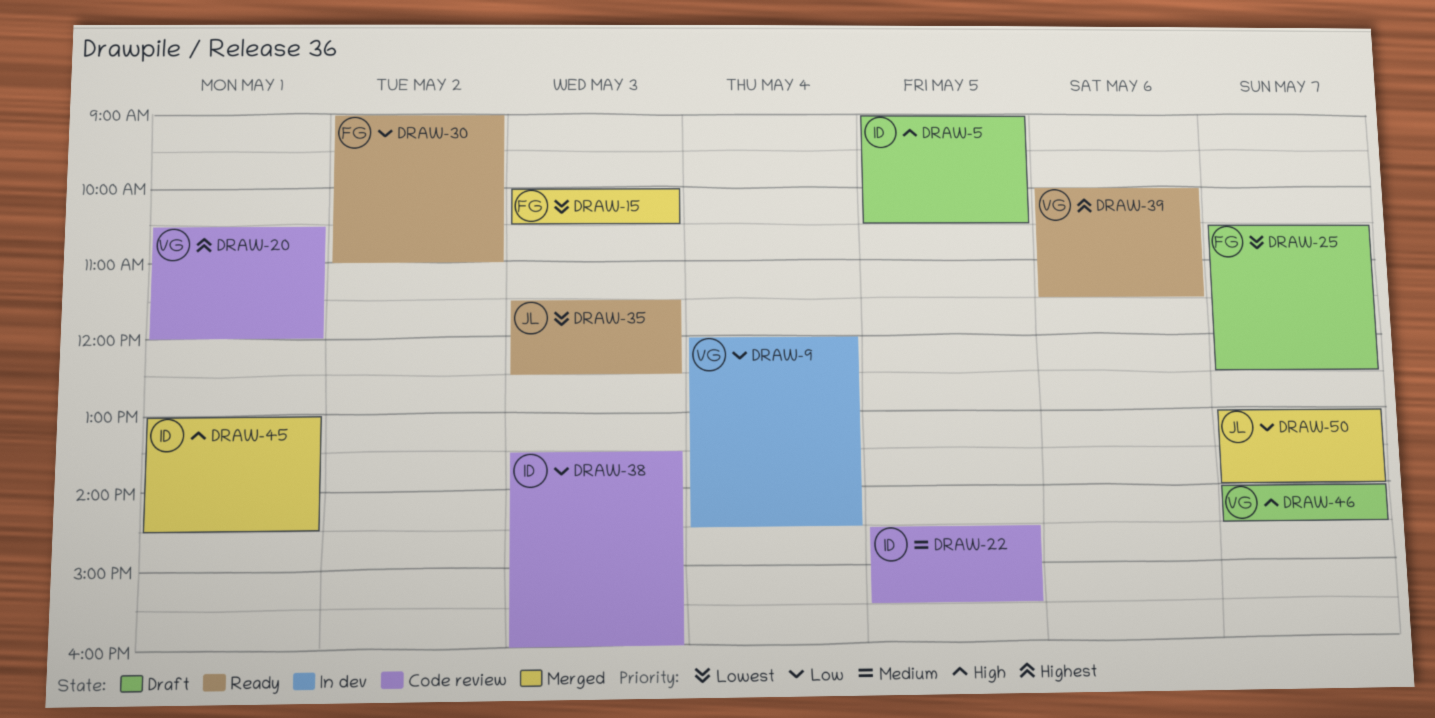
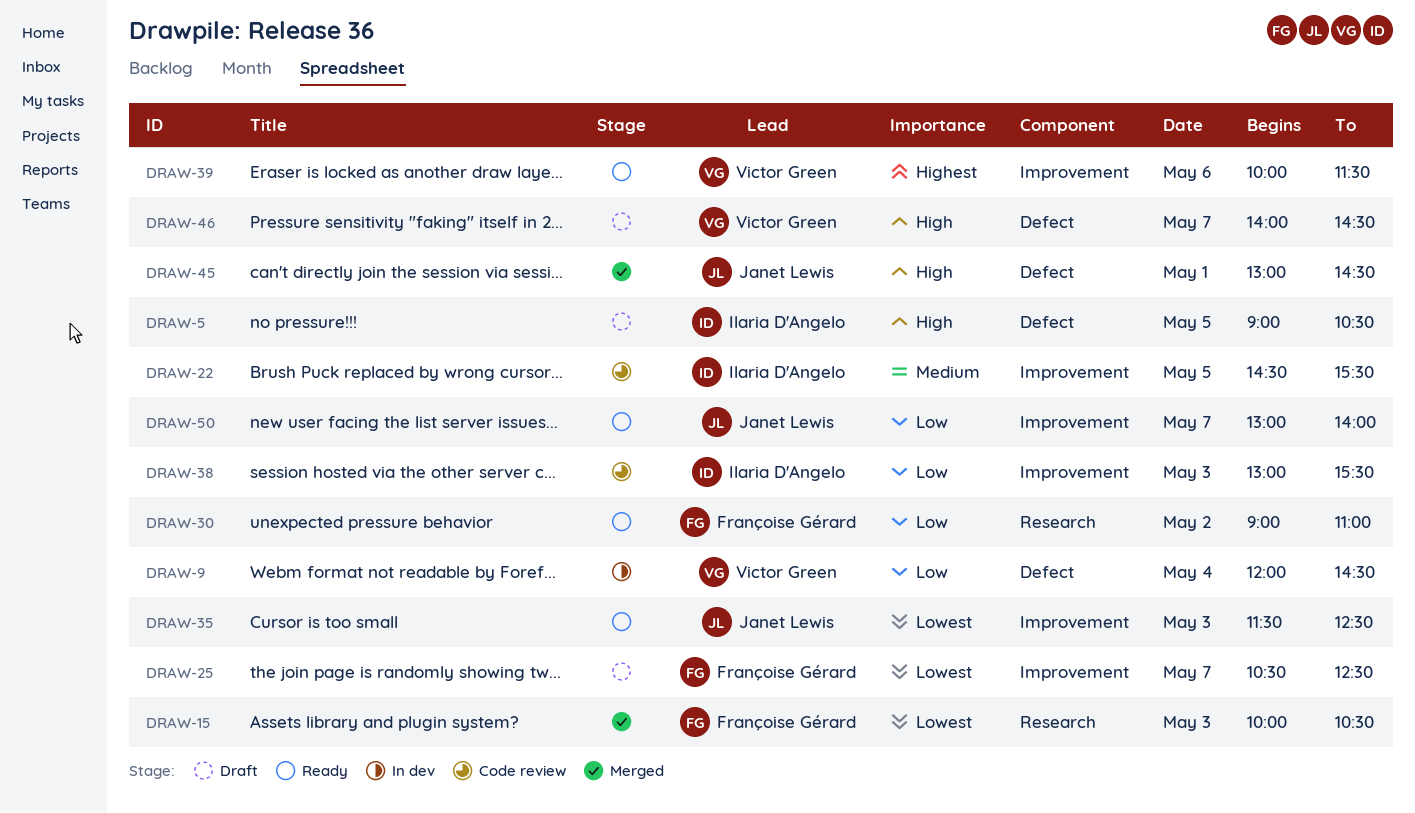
DRAW-20: present -> none
DRAW-38, begins: 13:30 -> 13:00
DRAW-38, ends: 16:00 -> 15:30
DRAW-45, owner: Ilaria D'Angelo -> Janet Lewis
DRAW-50, status: Merged -> Ready

